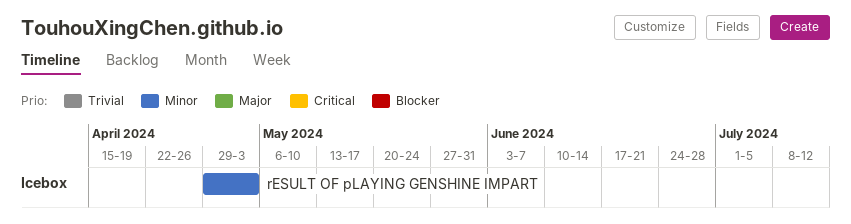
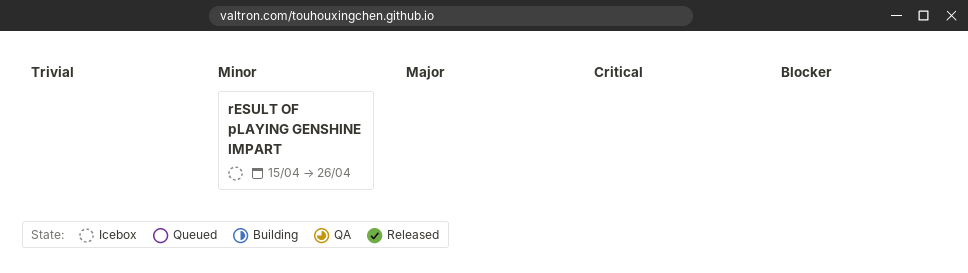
rESULT OF pLAYING GENSHINE IMPART, start: Apr 29 -> Apr 15
rESULT OF pLAYING GENSHINE IMPART, due: May 3 -> Apr 26

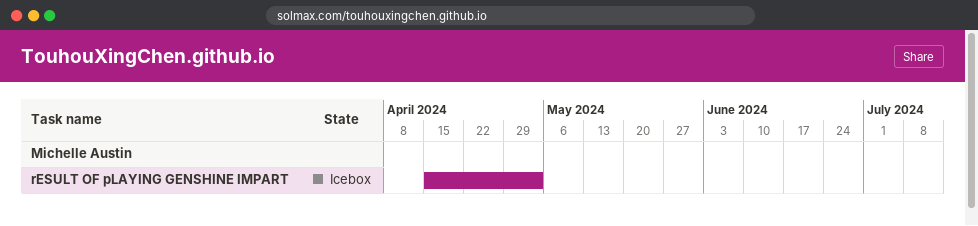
rESULT OF pLAYING GENSHINE IMPART, due: Apr 26 -> May 3

